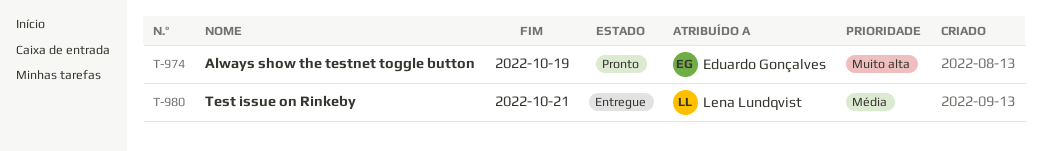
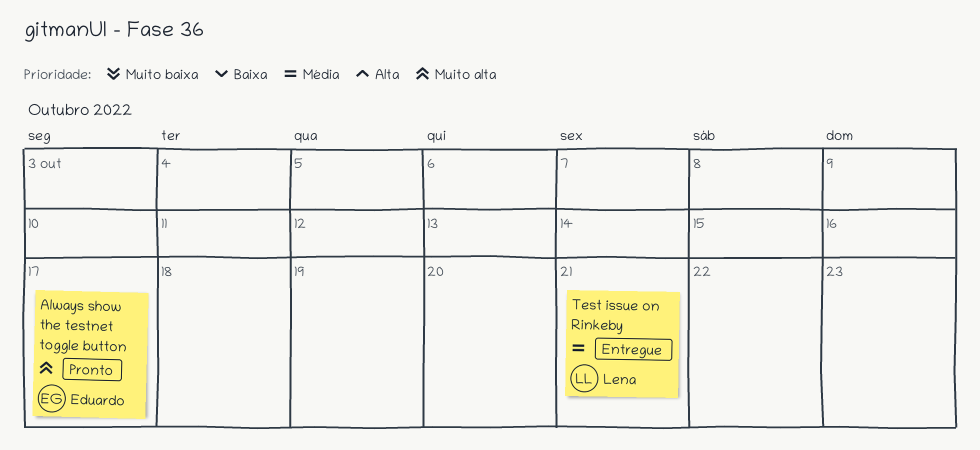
Always show the testnet toggle button, due: Oct 19 -> Oct 17

